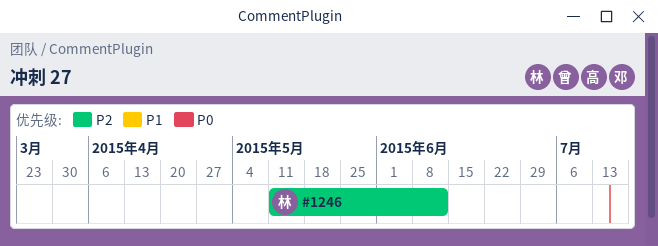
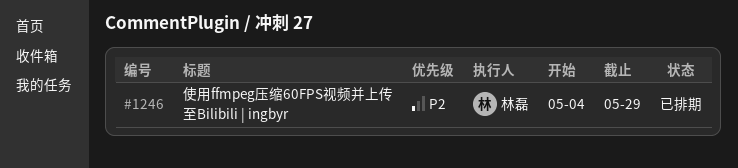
#1246, start: May 11 -> May 4
#1246, due: Jun 12 -> May 29

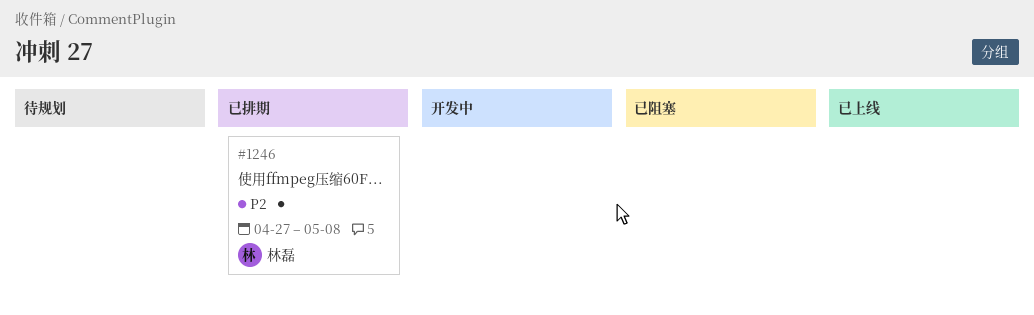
#1246, start: May 4 -> Apr 27
#1246, due: May 29 -> May 8

